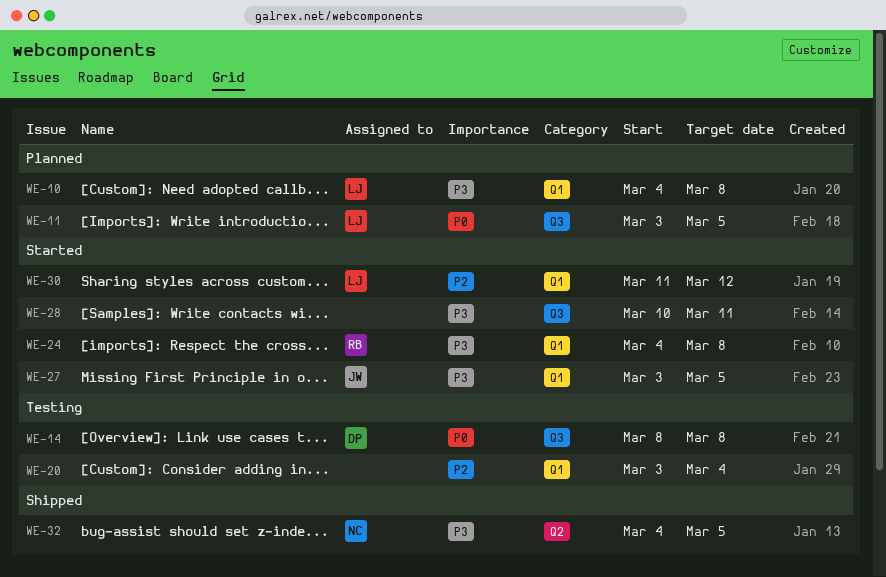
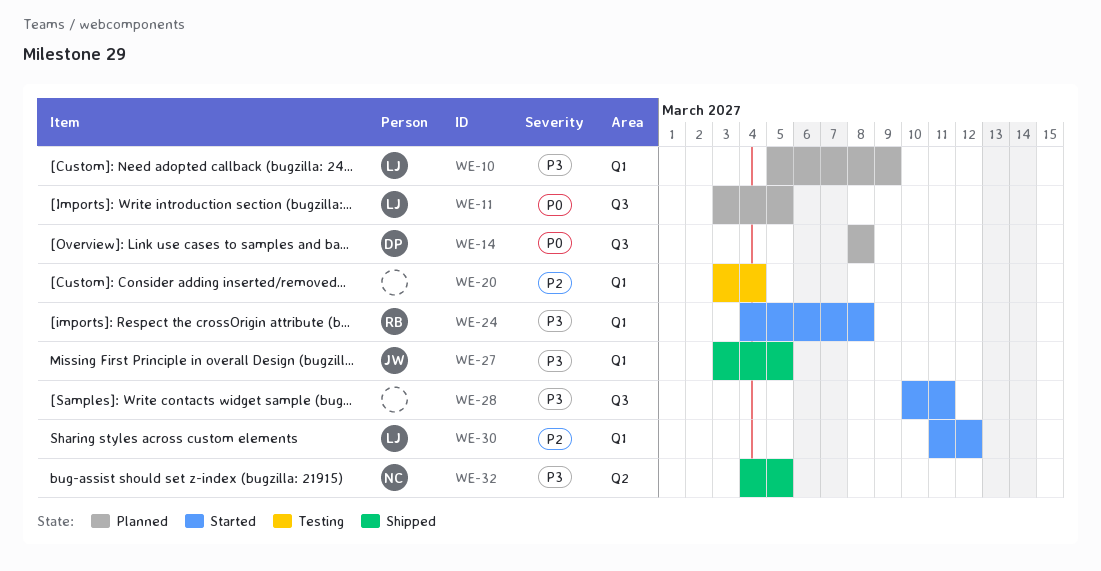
WE-10, start: Mar 4 -> Mar 5
WE-10, due: Mar 8 -> Mar 9
WE-14, status: Testing -> Planned
WE-27, status: Started -> Shipped

